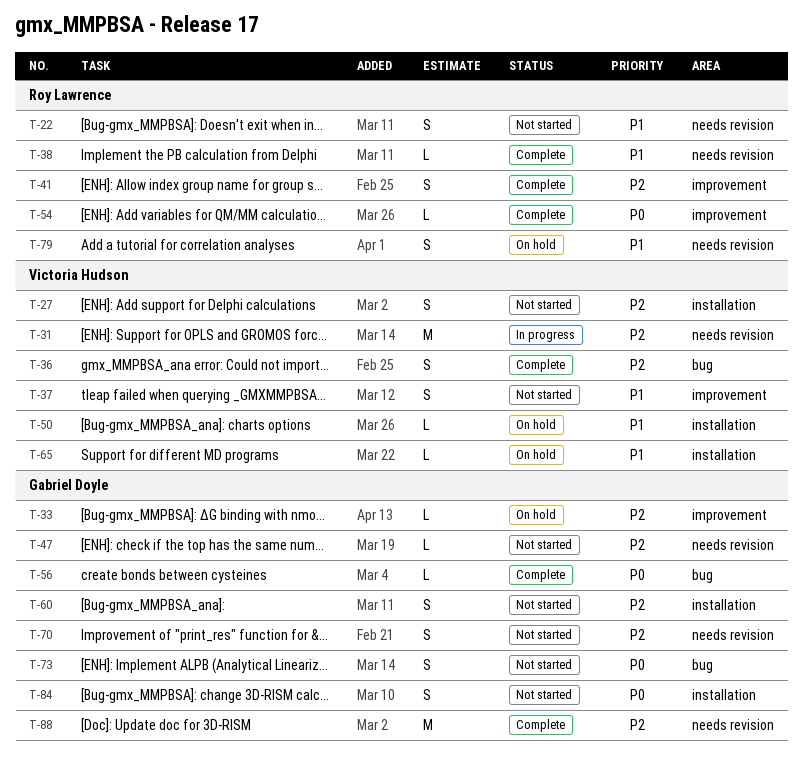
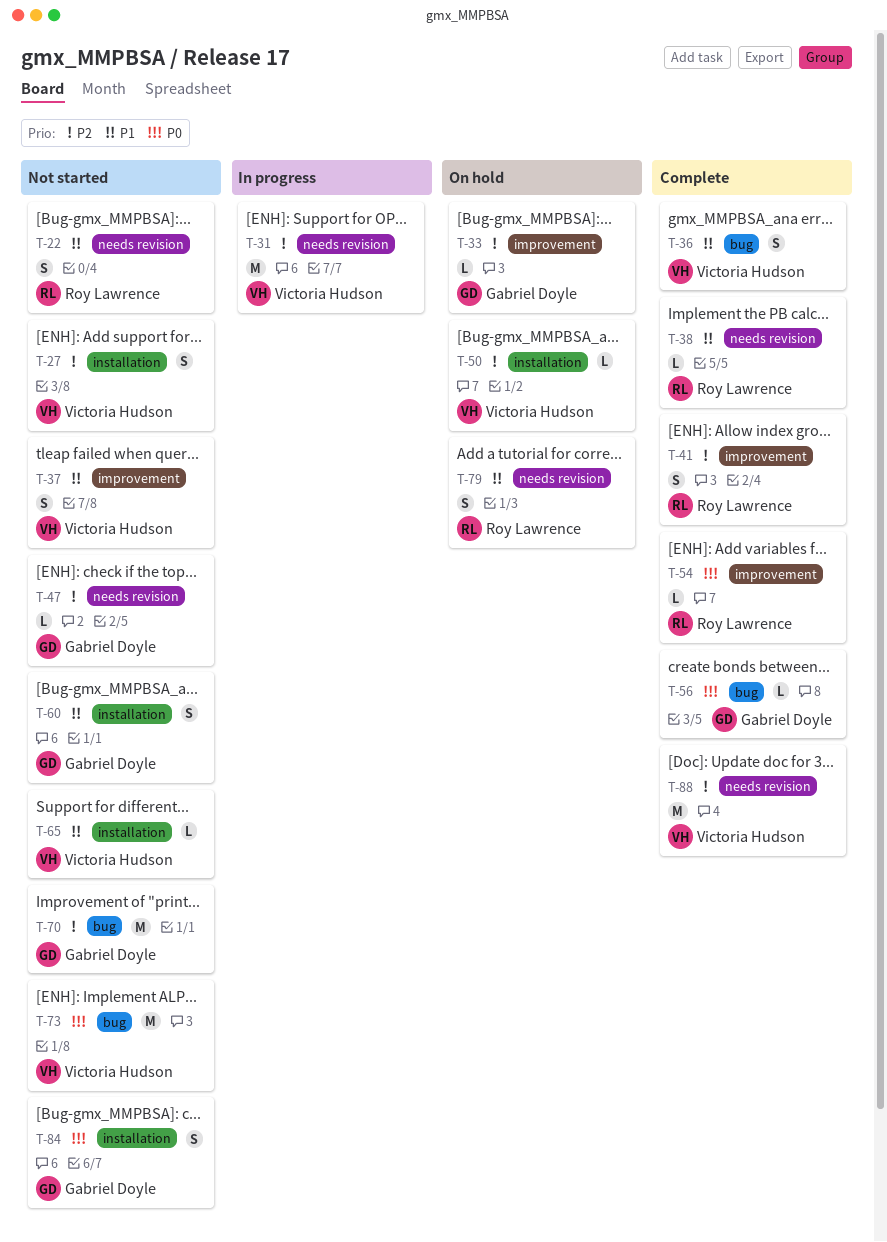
T-36, priority: P2 -> P1
T-50, priority: P1 -> P2
T-60, priority: P2 -> P1
T-65, status: On hold -> Not started
T-70, label: needs revision -> bug
T-70, estimate: S -> M
T-73, owner: Gabriel Doyle -> Victoria Hudson
T-73, estimate: S -> M
T-88, owner: Gabriel Doyle -> Victoria Hudson

